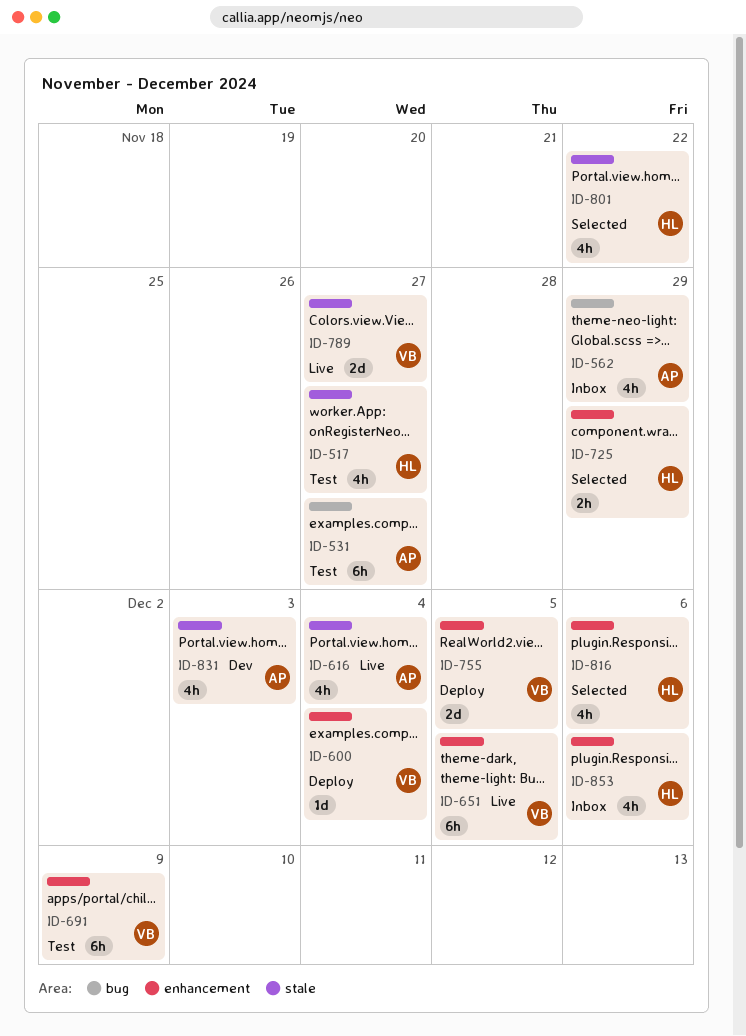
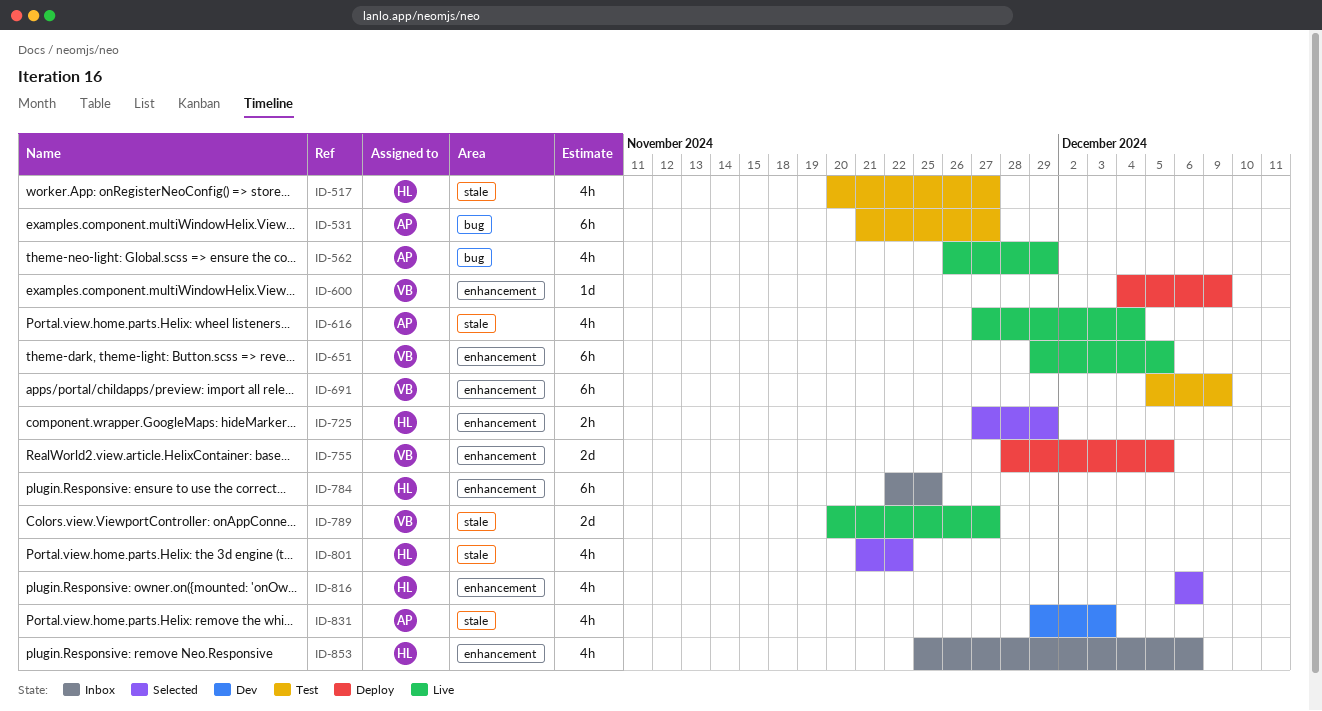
ID-562, status: Inbox -> Live
ID-600, due: Dec 4 -> Dec 9
ID-784: none -> present

